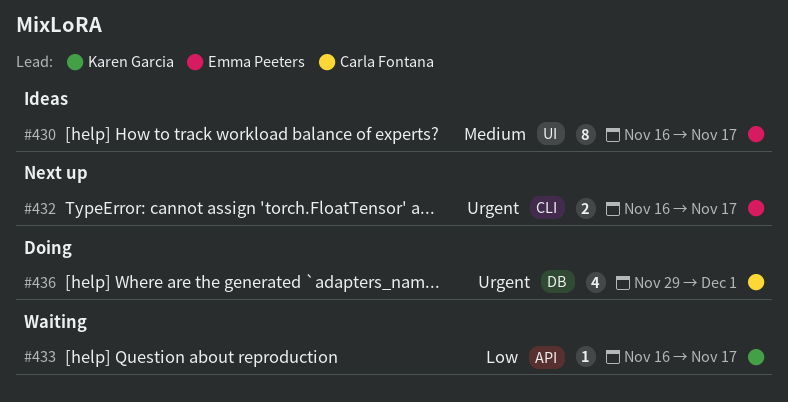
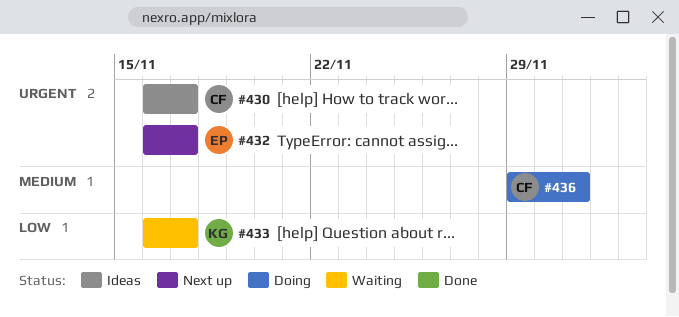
#430, owner: Emma Peeters -> Carla Fontana
#430, priority: Medium -> Urgent
#436, priority: Urgent -> Medium

